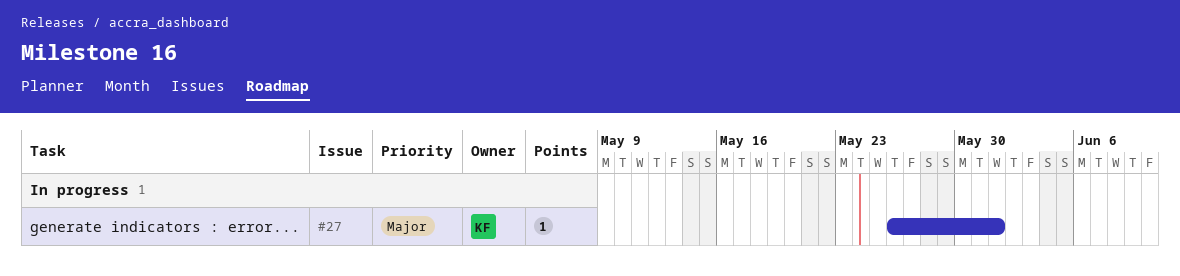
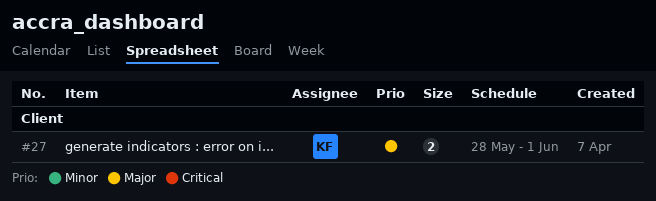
#27, estimate: 1 -> 2
#27, start: May 26 -> May 28

